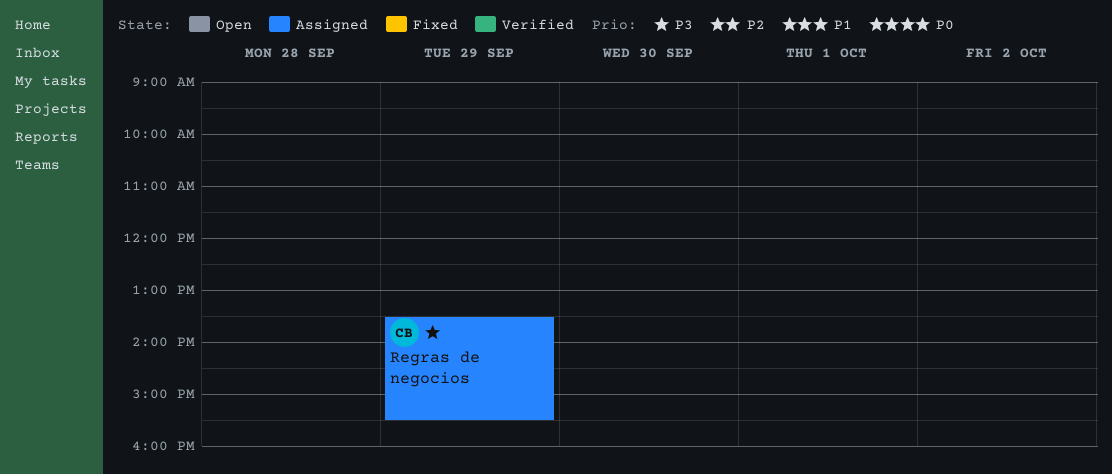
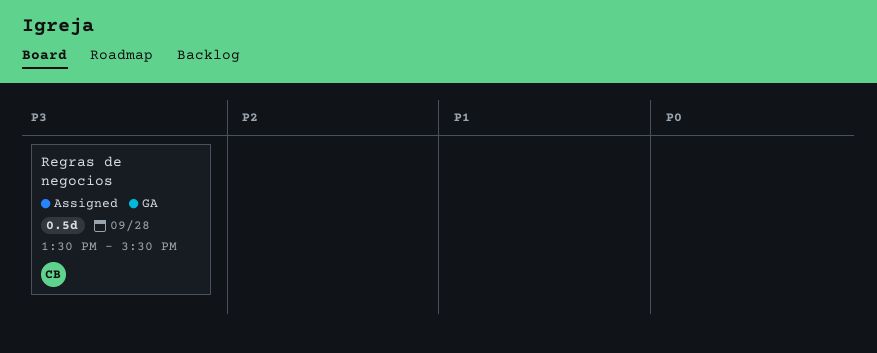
Regras de negocios, day: Sep 29 -> Sep 28

